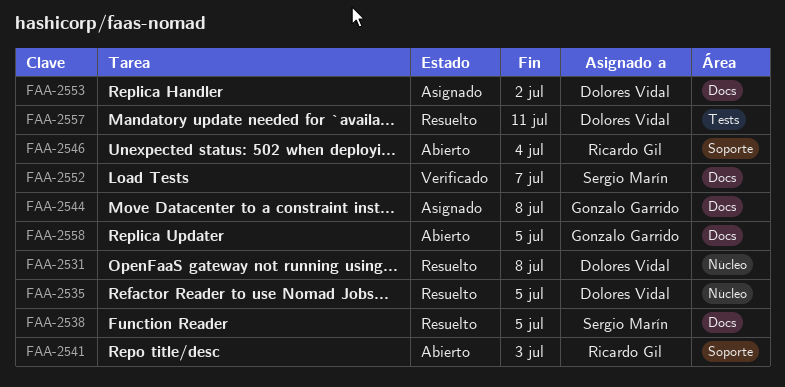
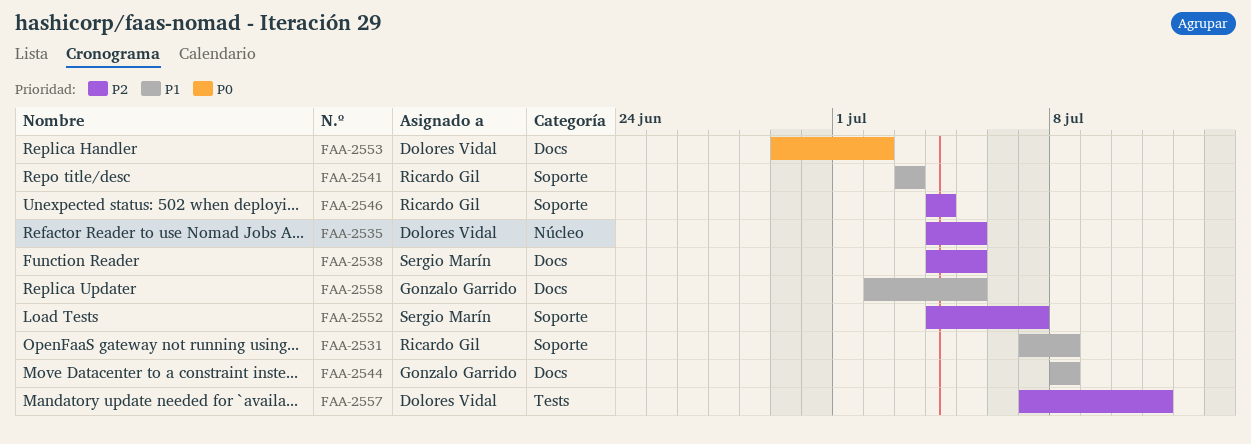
FAA-2531, owner: Dolores Vidal -> Ricardo Gil
FAA-2531, label: Núcleo -> Soporte
FAA-2552, label: Docs -> Soporte

